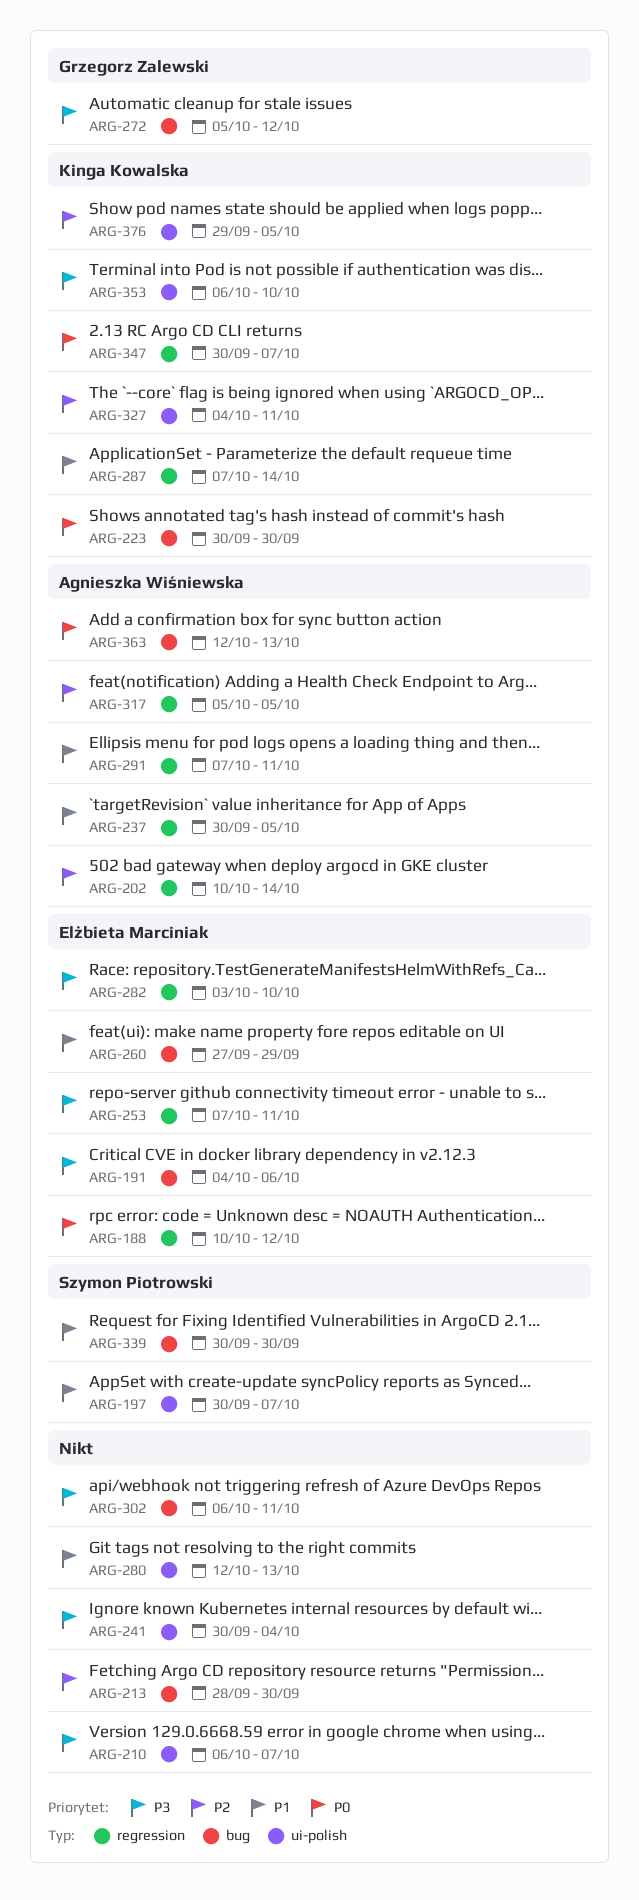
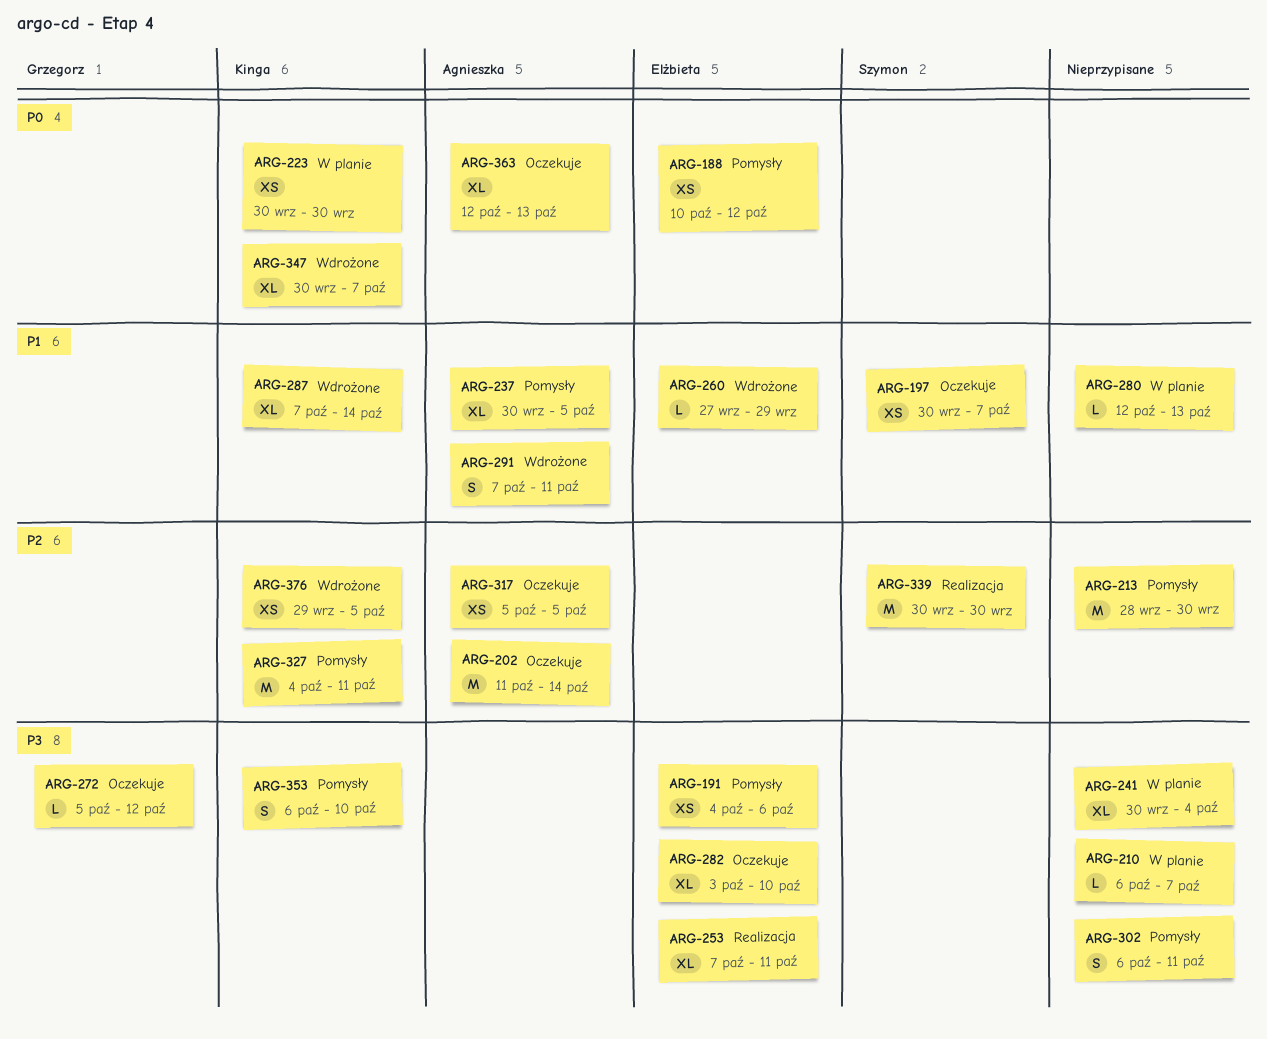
ARG-202, start: Oct 10 -> Oct 11
ARG-339, priority: P1 -> P2

